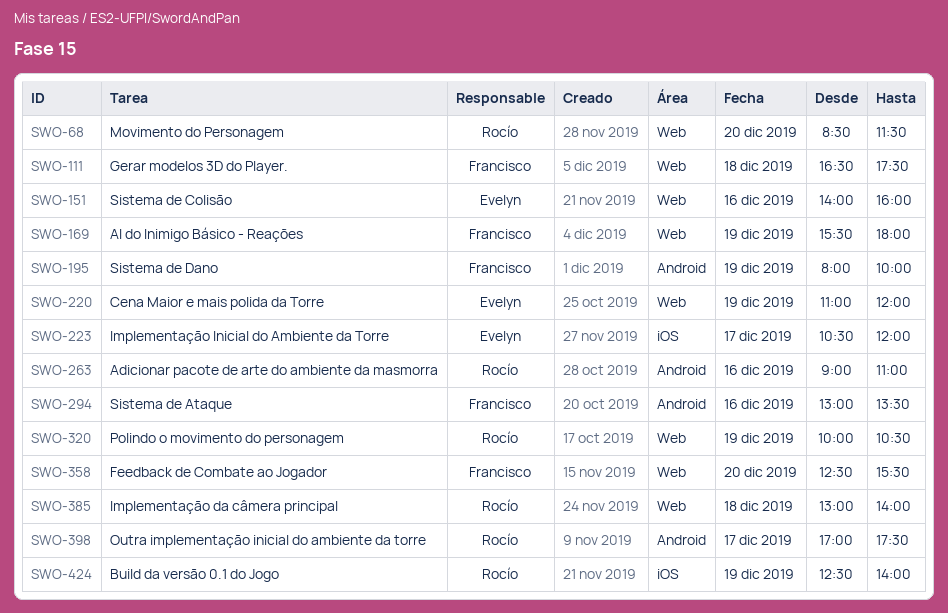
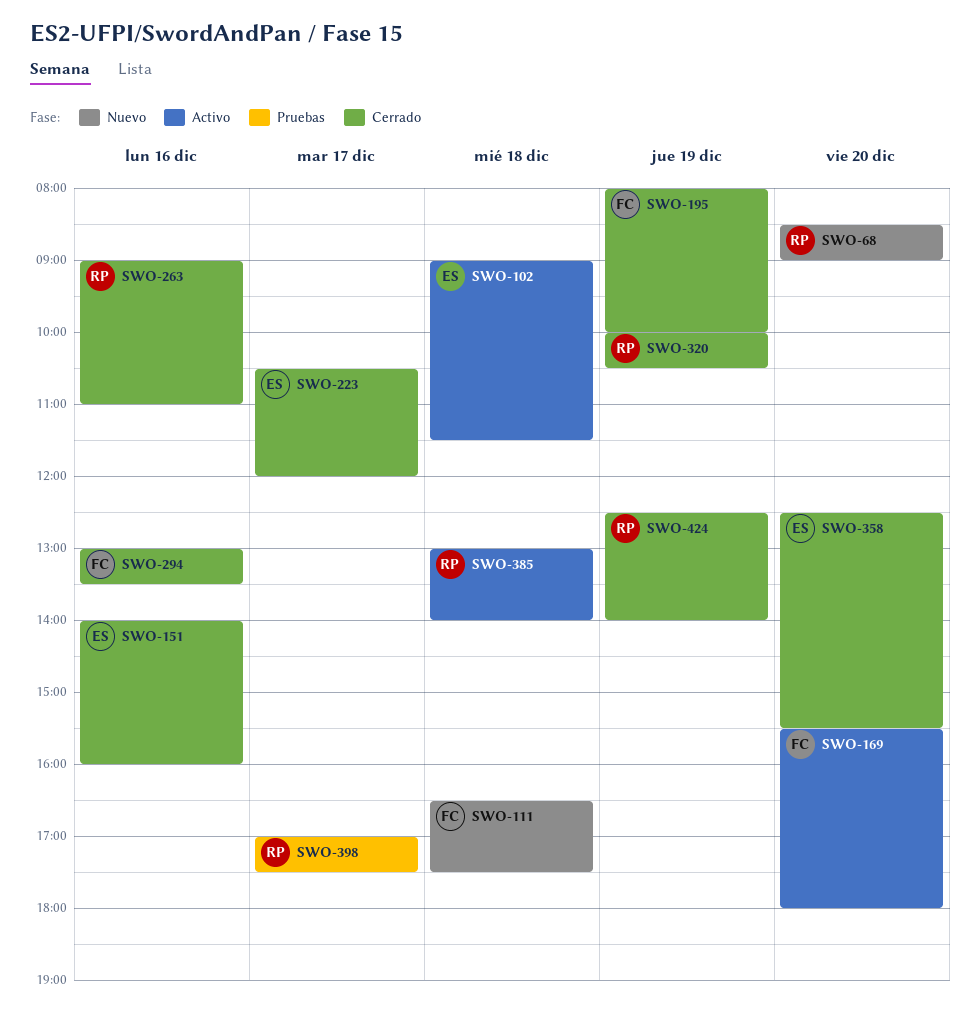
SWO-68, ends: 11:30 -> 09:00
SWO-102: none -> present
SWO-169, day: Dec 19 -> Dec 20
SWO-220: present -> none
SWO-358, owner: Francisco -> Evelyn

